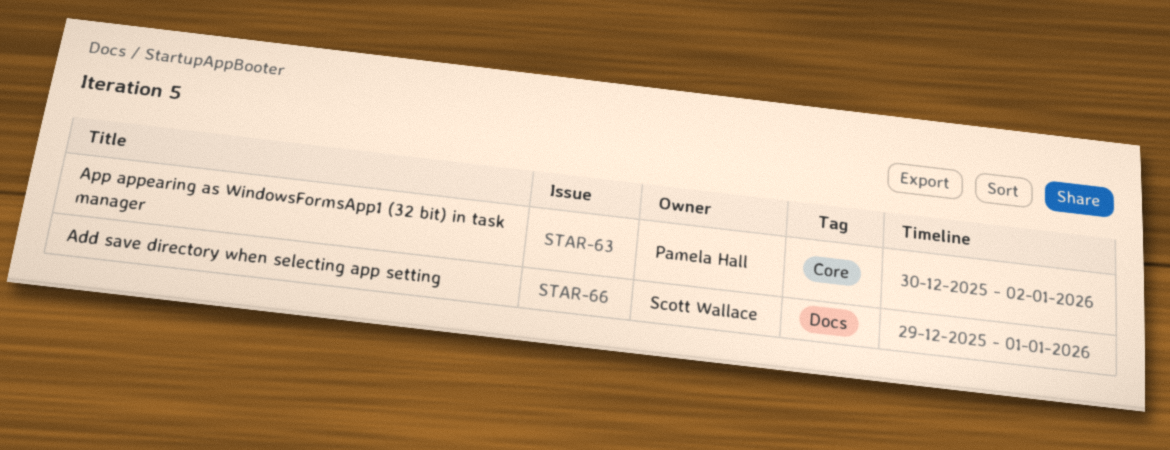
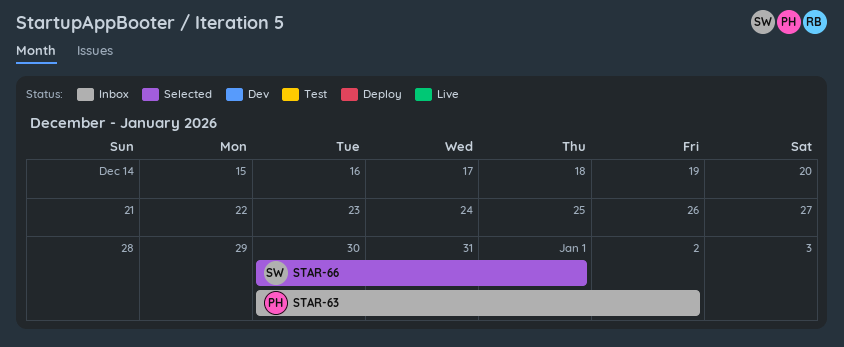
STAR-66, start: Dec 29 -> Dec 30

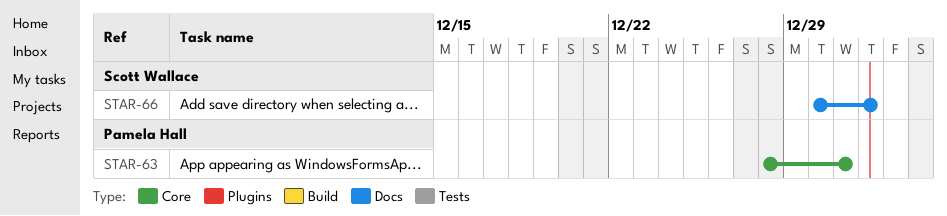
STAR-63, start: Dec 30 -> Dec 28
STAR-63, due: Jan 2 -> Dec 31

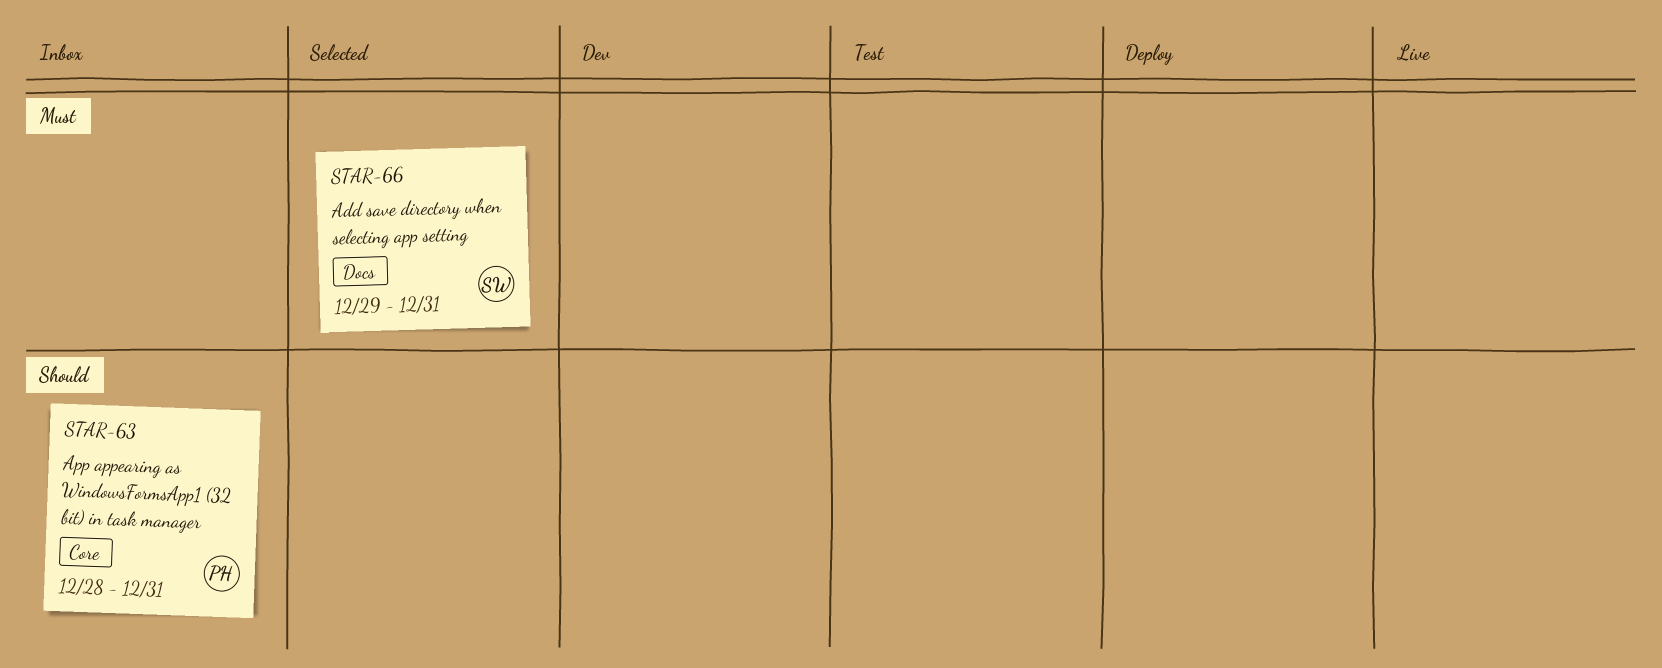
STAR-66, start: Dec 30 -> Dec 29
STAR-66, due: Jan 1 -> Dec 31

